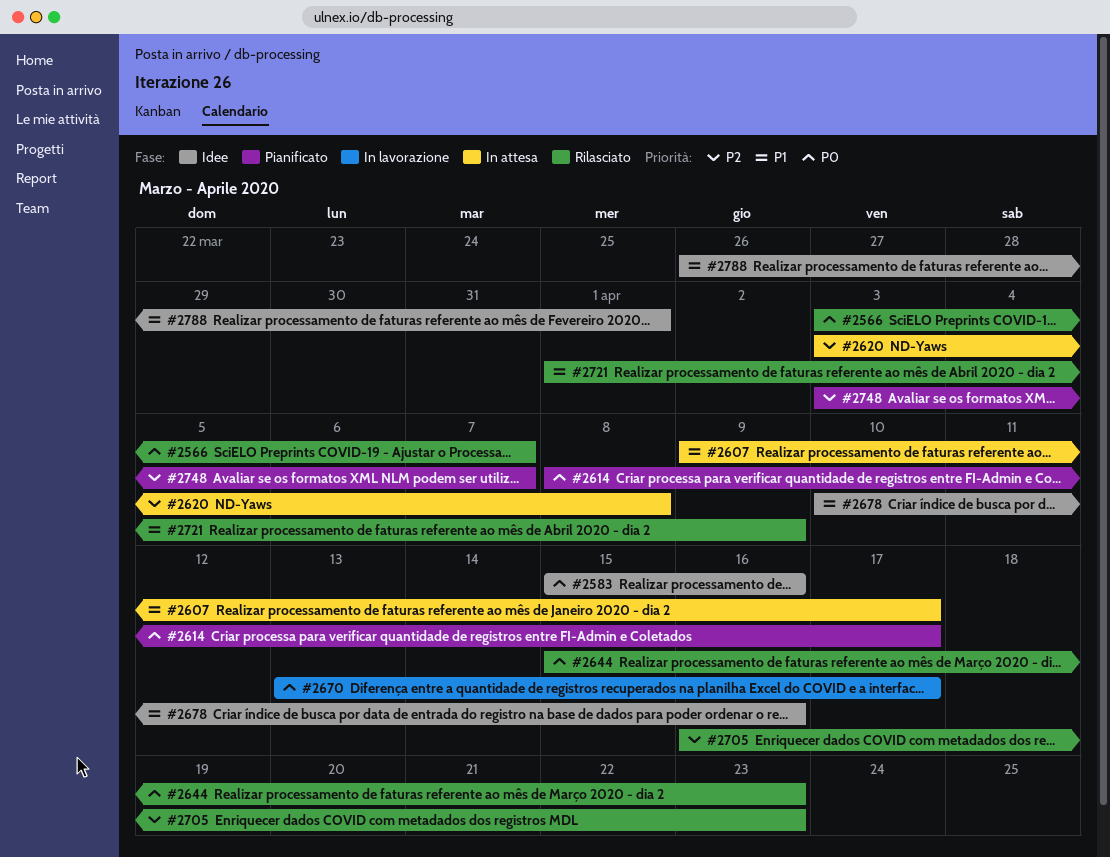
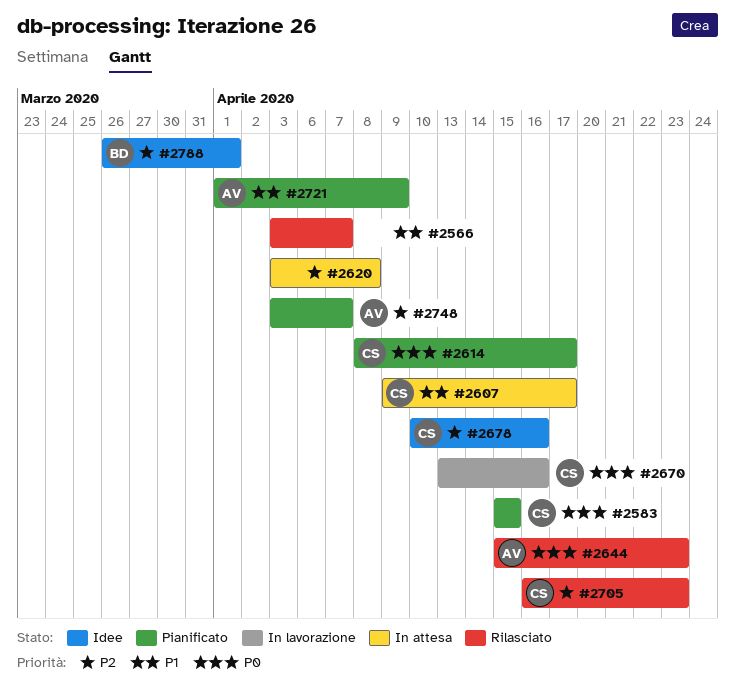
#2566, priority: P0 -> P1
#2583, status: Idee -> Pianificato
#2583, due: Apr 16 -> Apr 15
#2670, due: Apr 17 -> Apr 16
#2678, priority: P1 -> P2
#2721, status: Rilasciato -> Pianificato
#2788, priority: P1 -> P2

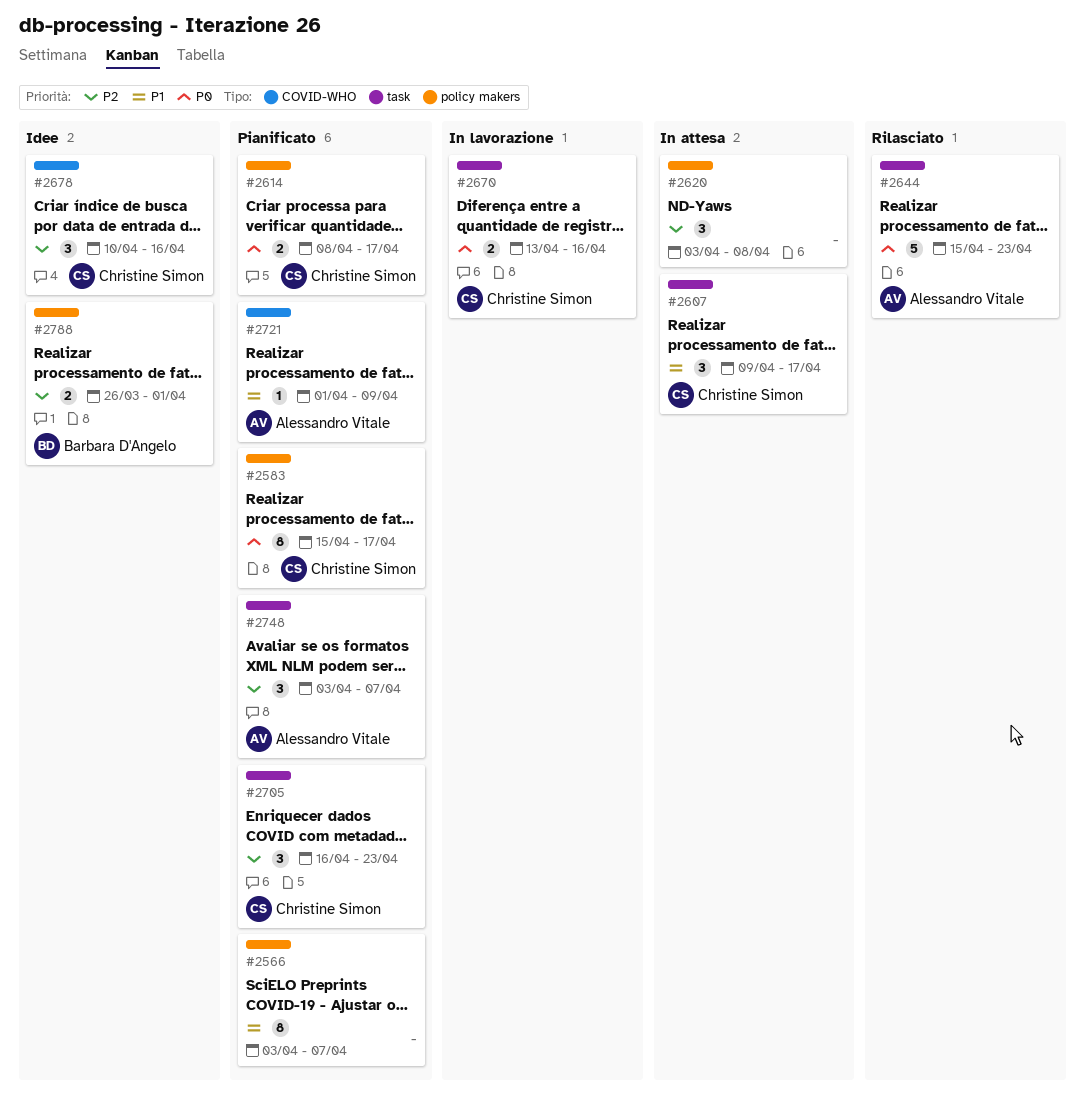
#2566, status: Rilasciato -> Pianificato
#2583, due: Apr 15 -> Apr 17
#2705, status: Rilasciato -> Pianificato

